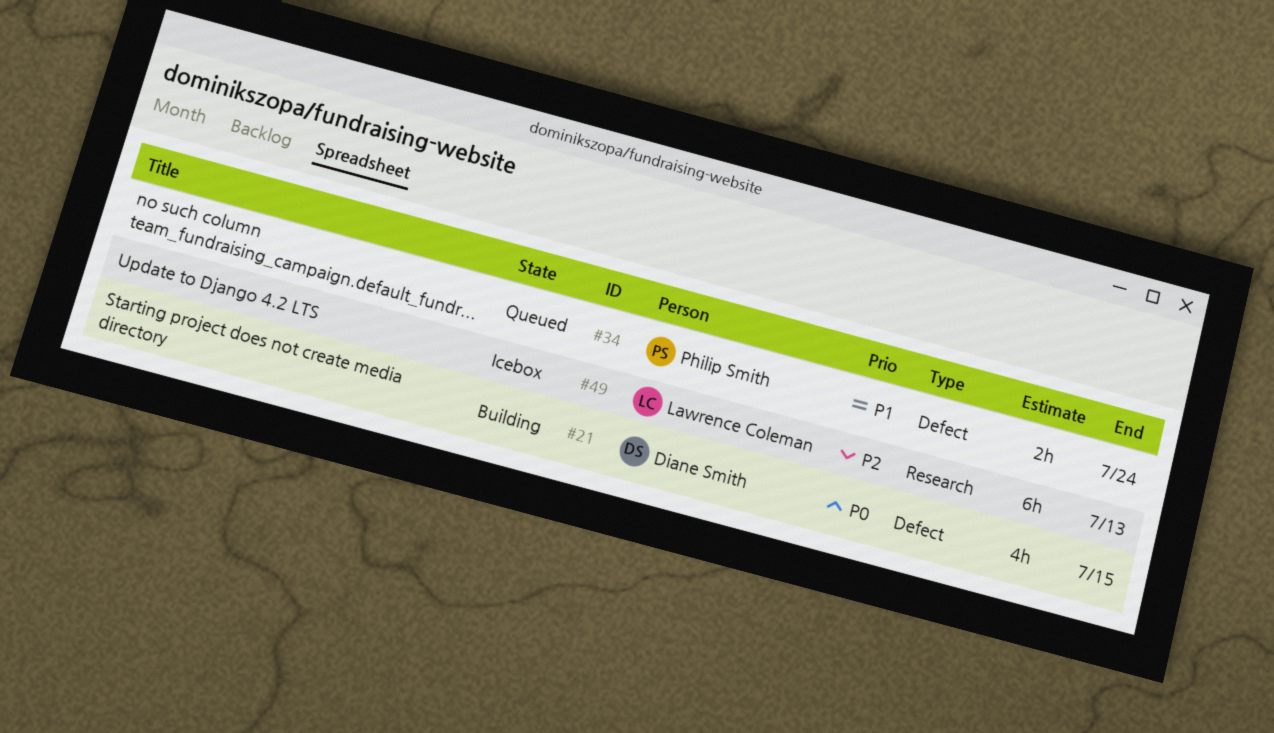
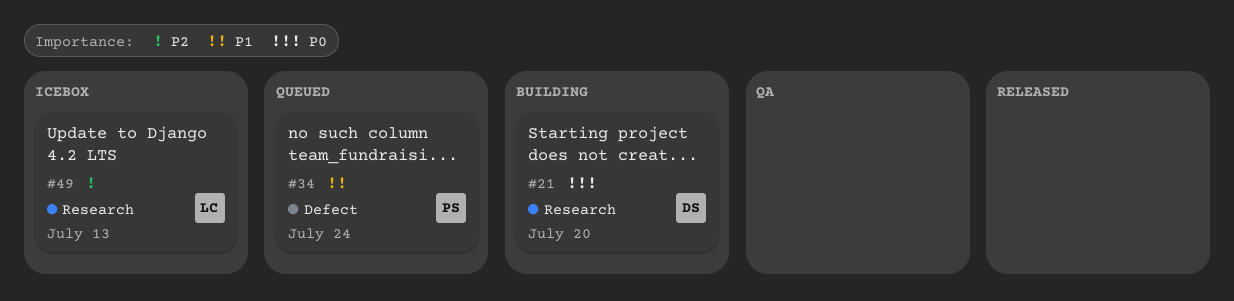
#21, label: Defect -> Research
#21, due: Jul 15 -> Jul 20

